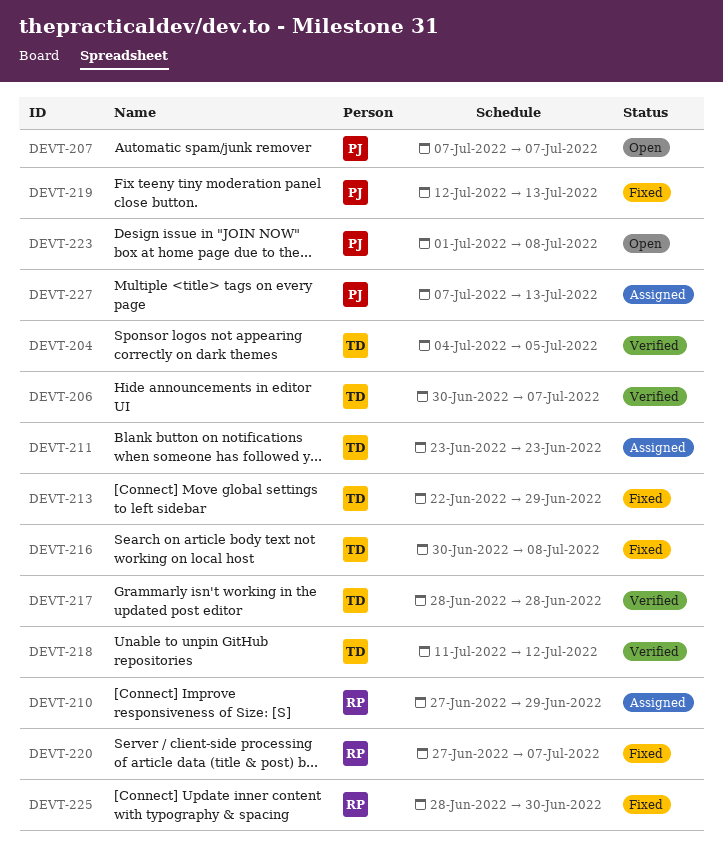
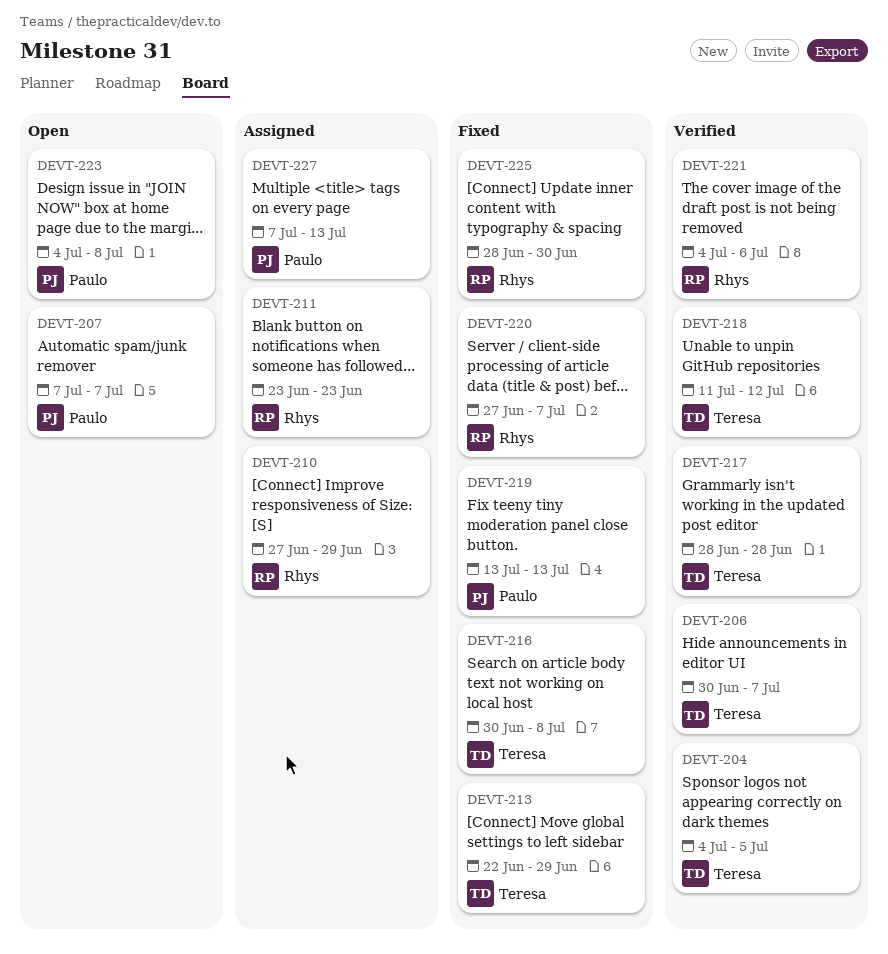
DEVT-211, owner: Teresa -> Rhys
DEVT-219, start: Jul 12 -> Jul 13
DEVT-221: none -> present
DEVT-223, start: Jul 1 -> Jul 4

